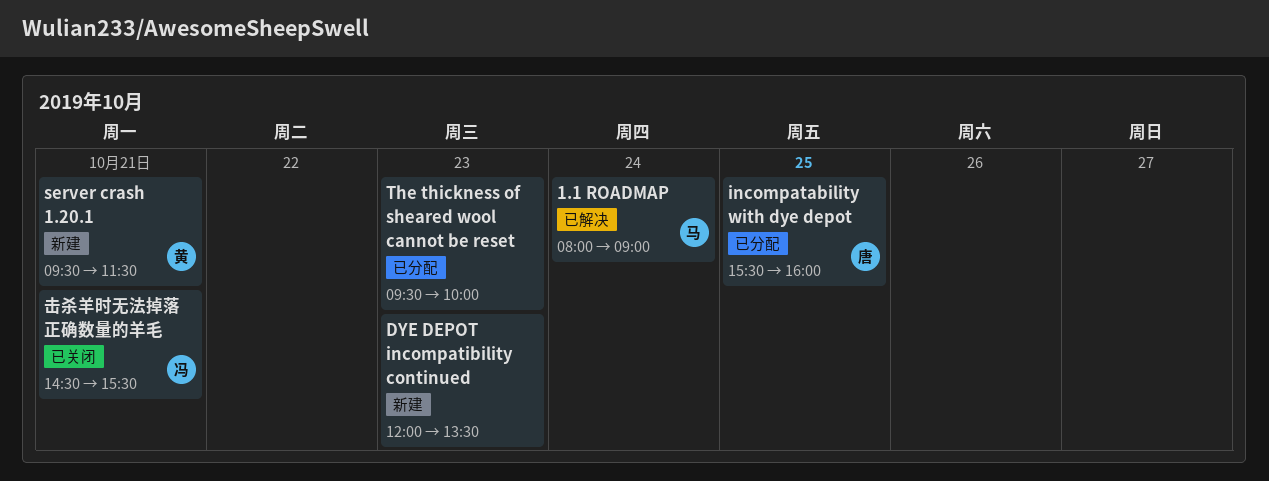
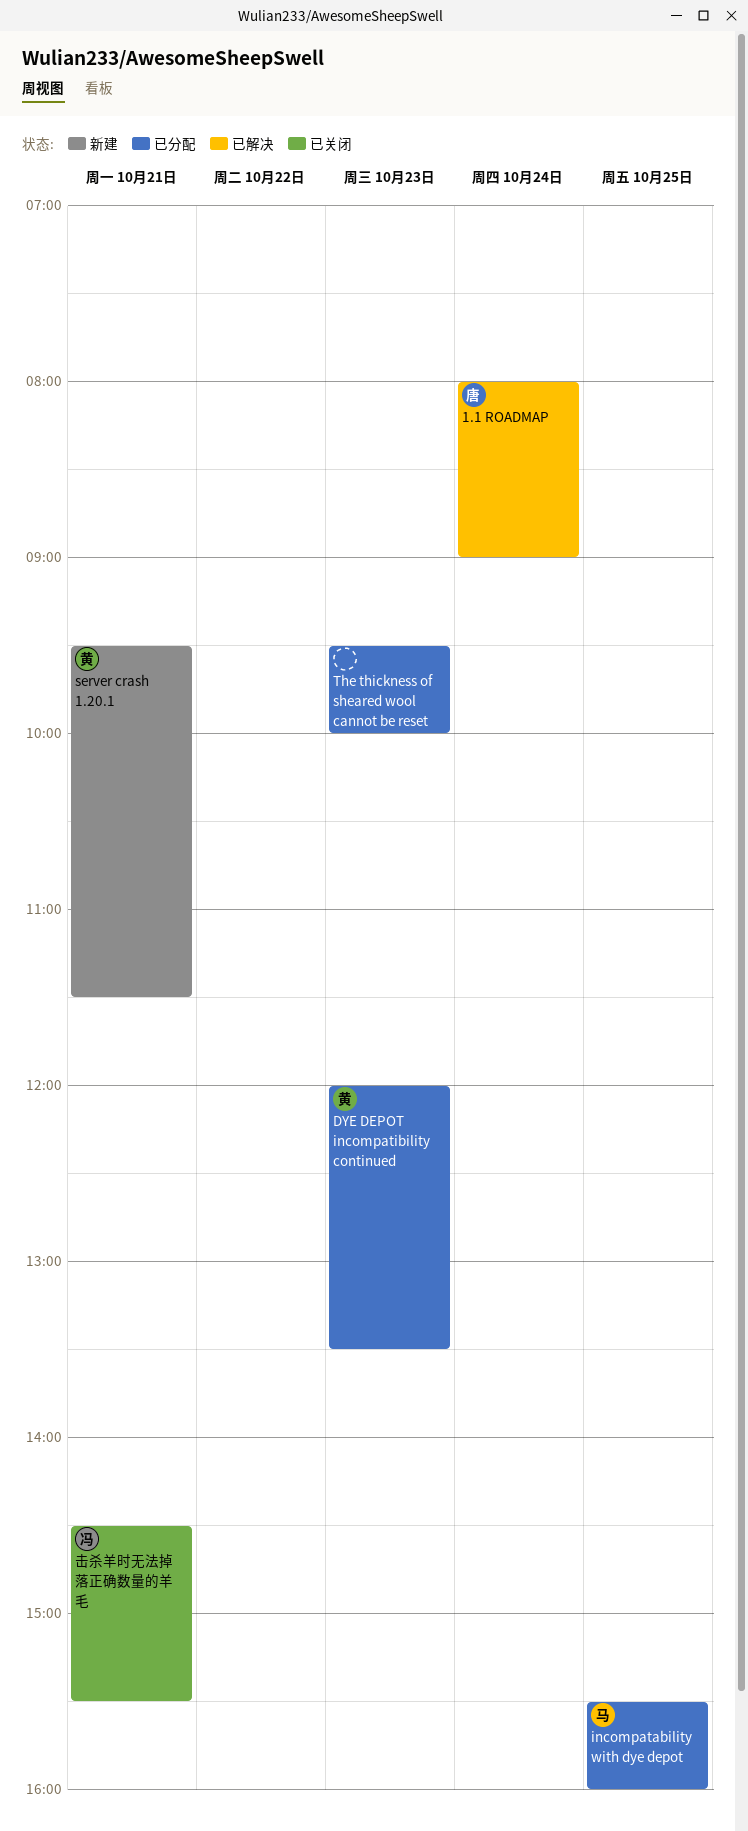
1.1 ROADMAP, owner: 马 -> 唐
DYE DEPOT incompatibility continued, status: 新建 -> 已分配
DYE DEPOT incompatibility continued, owner: none -> 黄
incompatability with dye depot, owner: 唐 -> 马

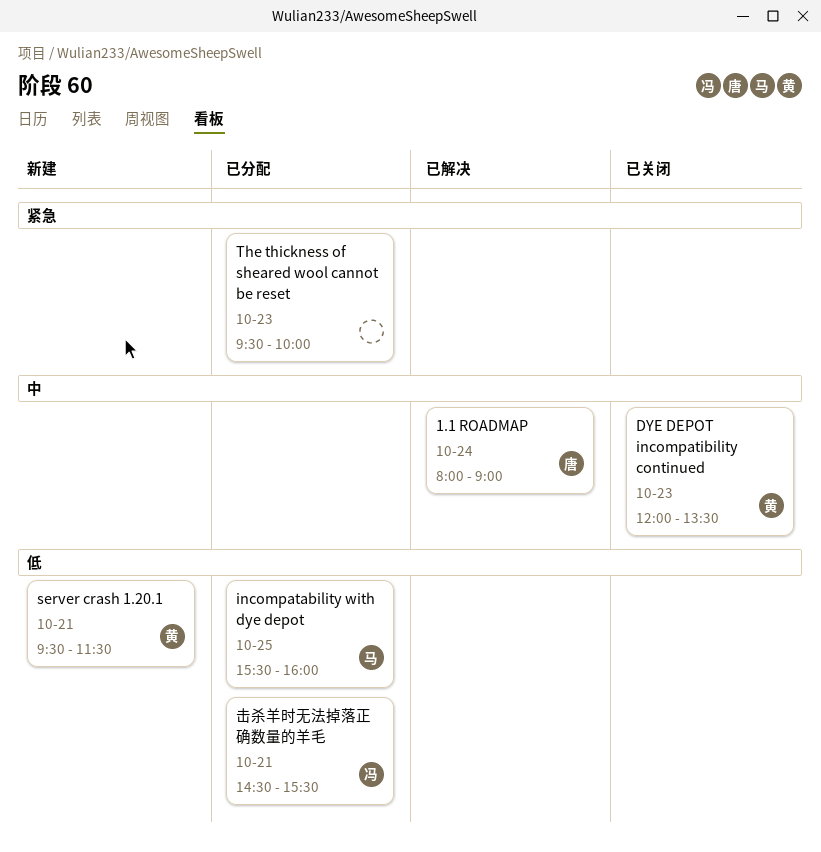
DYE DEPOT incompatibility continued, status: 已分配 -> 已关闭
击杀羊时无法掉落正确数量的羊毛, status: 已关闭 -> 已分配

